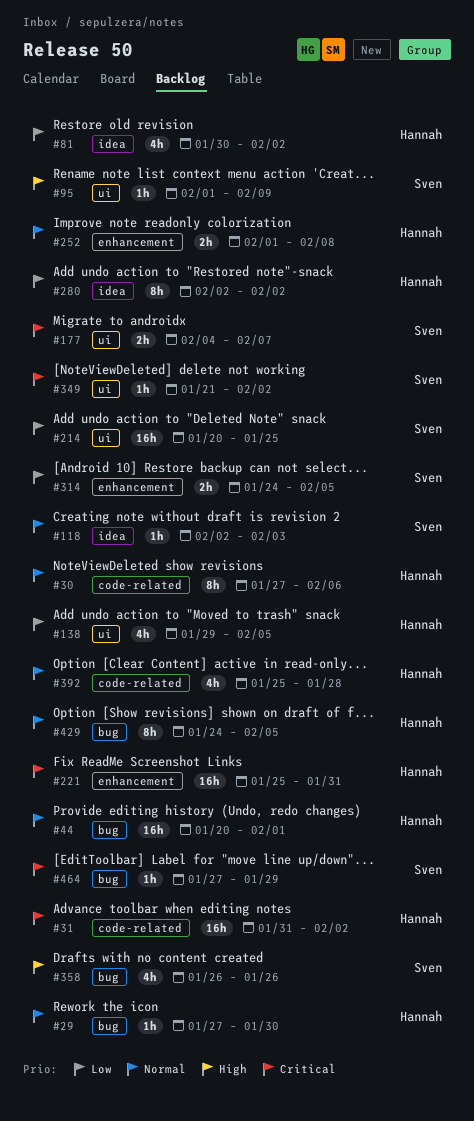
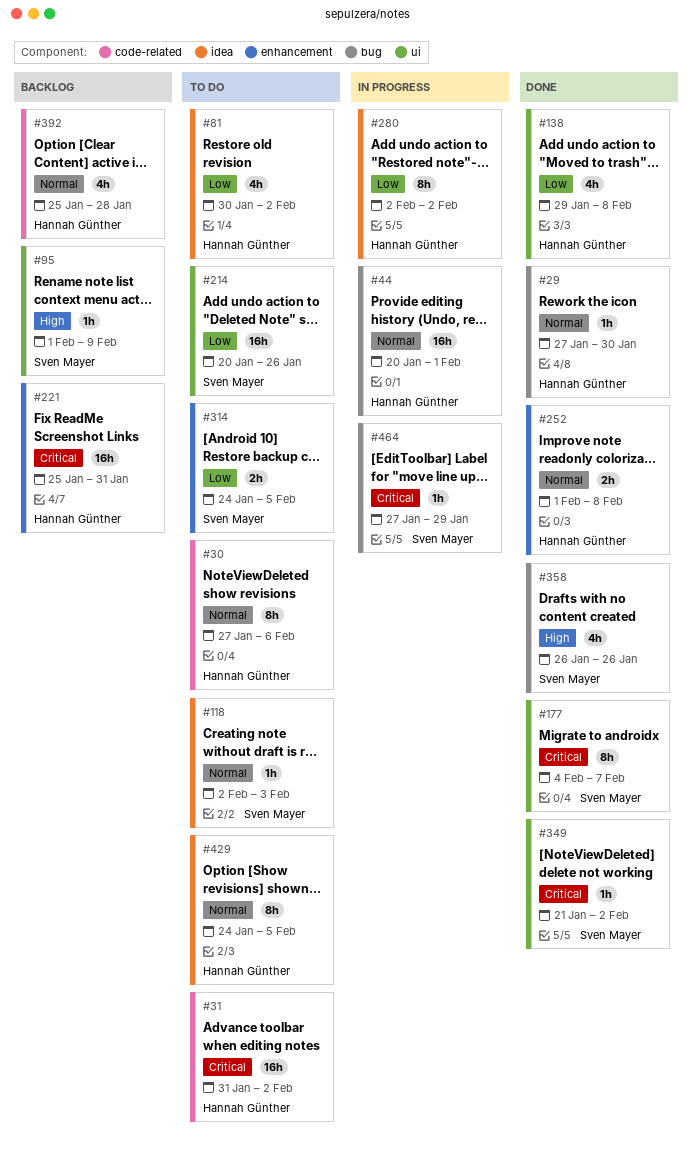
#138, due: Feb 5 -> Feb 8
#177, estimate: 2h -> 8h
#214, due: Jan 25 -> Jan 26
#429, label: bug -> idea

